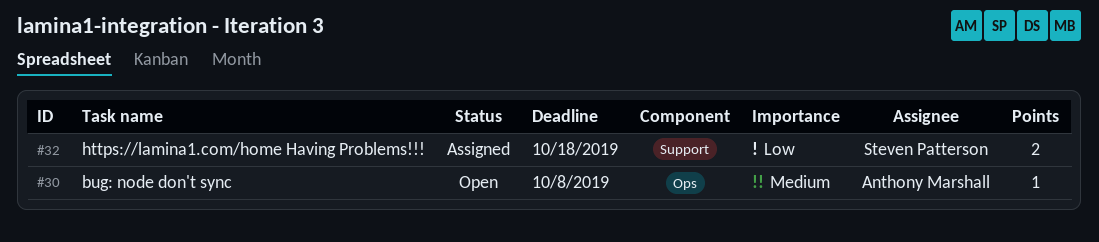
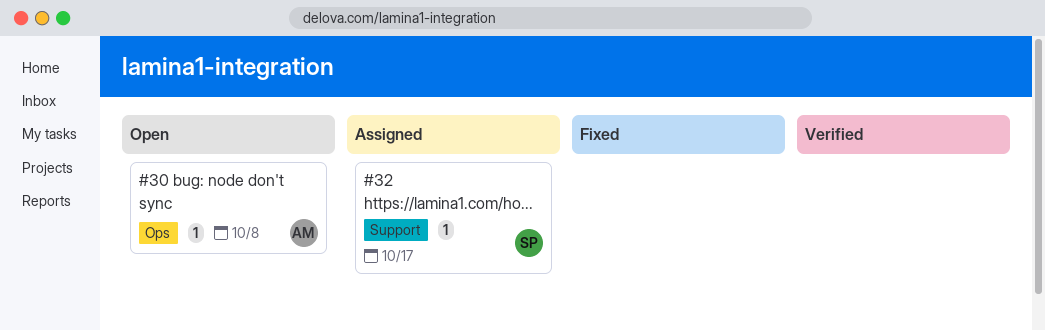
#32, estimate: 2 -> 1
#32, due: Oct 18 -> Oct 17

